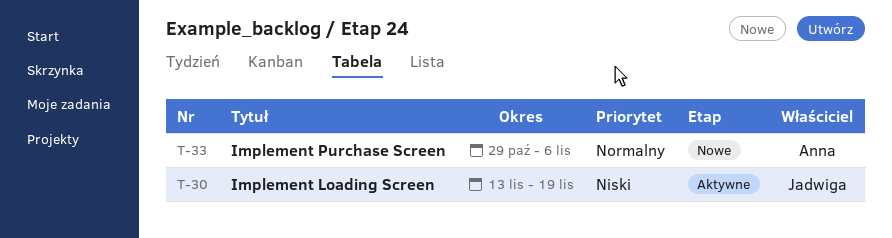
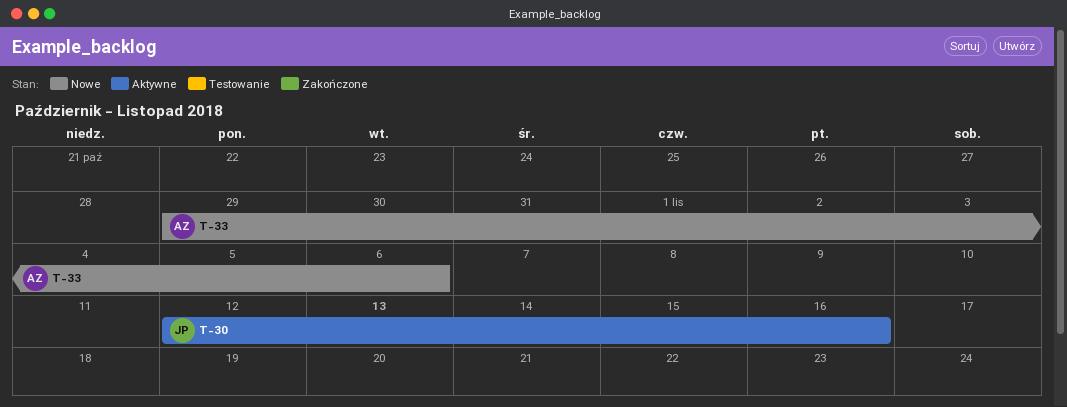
T-30, start: Nov 13 -> Nov 12
T-30, due: Nov 19 -> Nov 16

